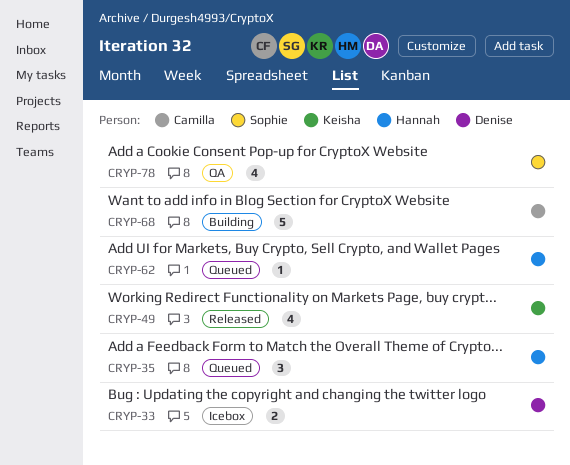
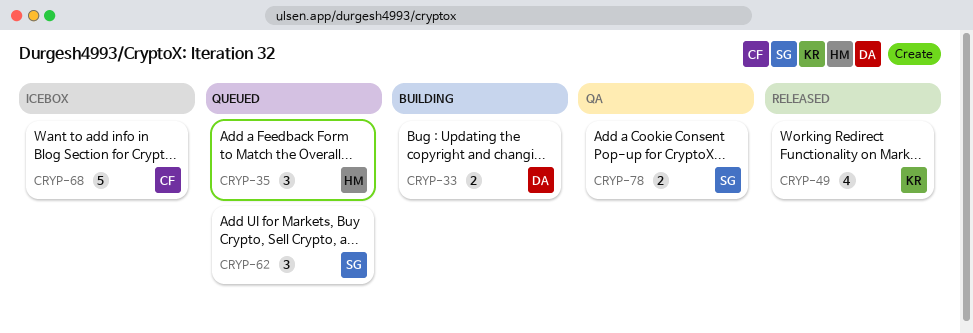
CRYP-33, status: Icebox -> Building
CRYP-62, owner: Hannah -> Sophie
CRYP-62, estimate: 1 -> 3
CRYP-68, status: Building -> Icebox
CRYP-78, estimate: 4 -> 2

